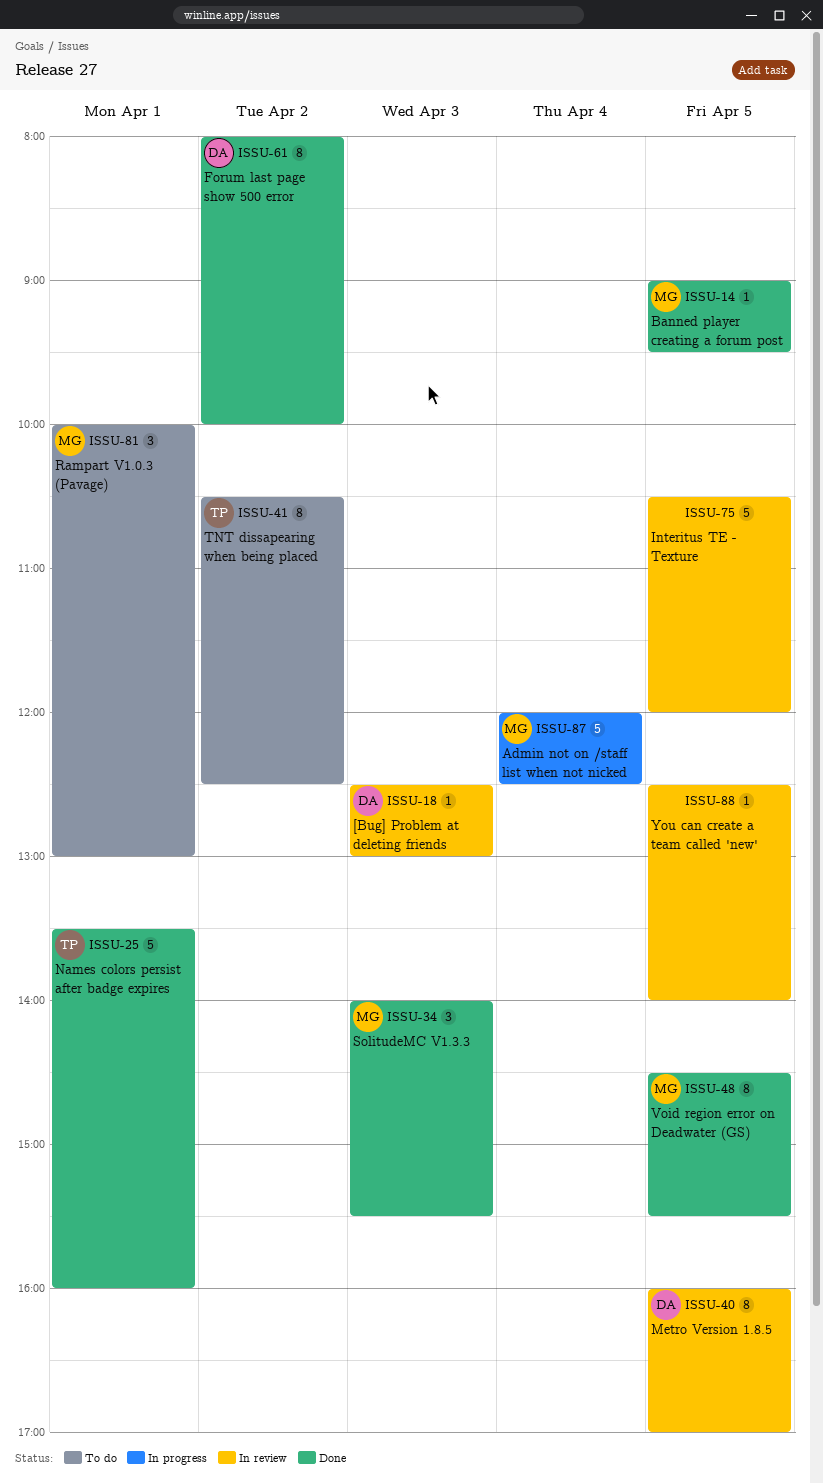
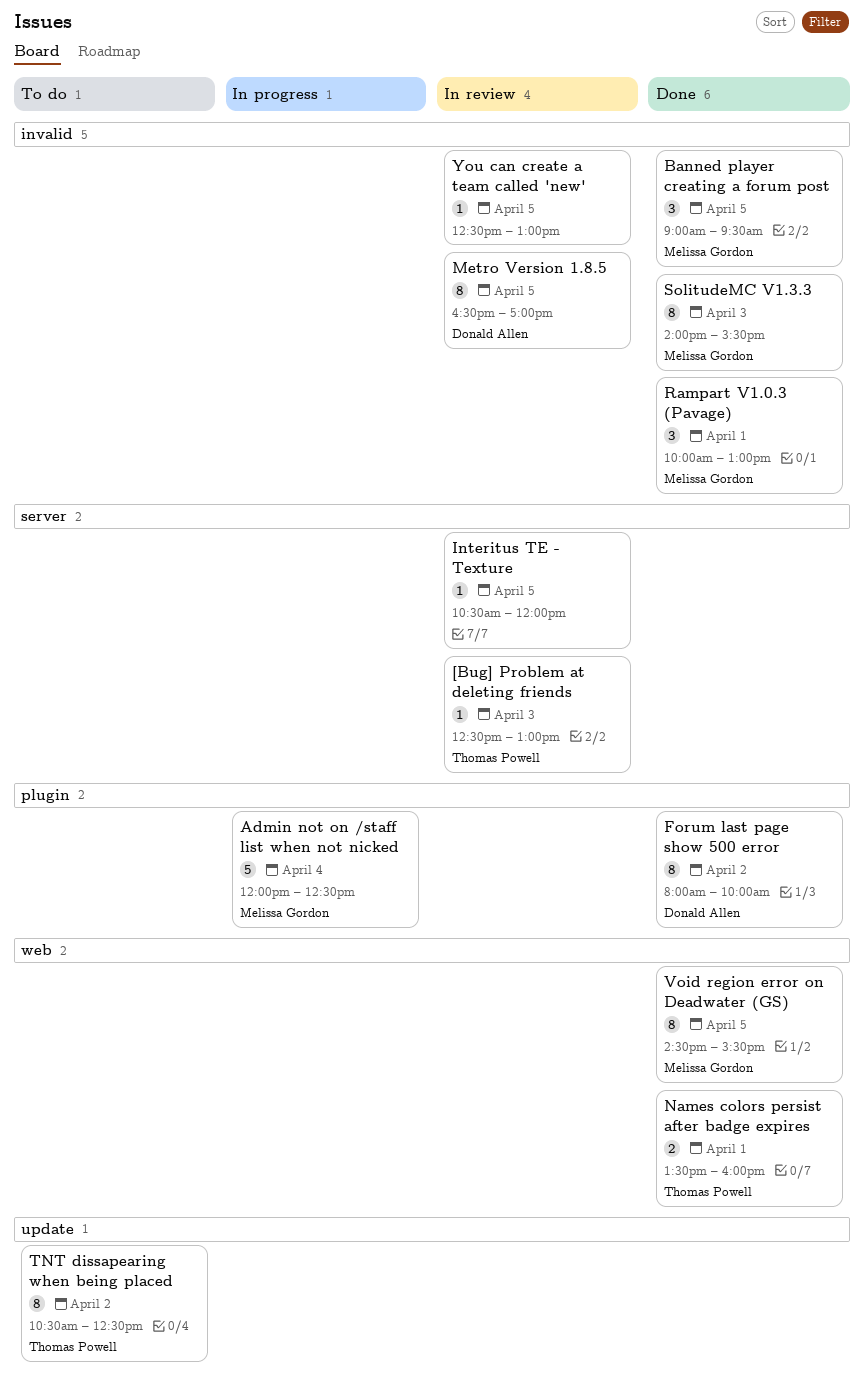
[Bug] Problem at deleting friends, owner: Donald Allen -> Thomas Powell
Banned player creating a forum post, estimate: 1 -> 3
Interitus TE - Texture, estimate: 5 -> 1
Metro Version 1.8.5, begins: 16:00 -> 16:30
Names colors persist after badge expires, estimate: 5 -> 2
Rampart V1.0.3 (Pavage), status: To do -> Done
SolitudeMC V1.3.3, estimate: 3 -> 8
You can create a team called 'new', ends: 14:00 -> 13:00

